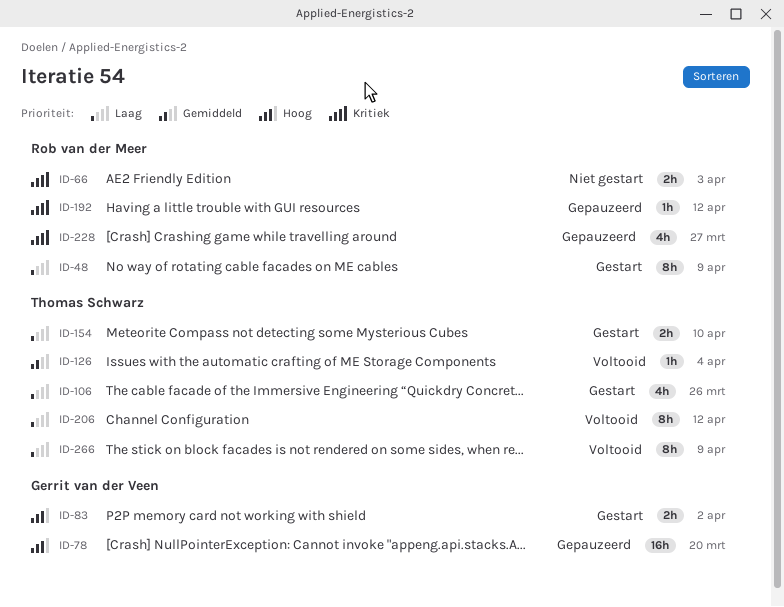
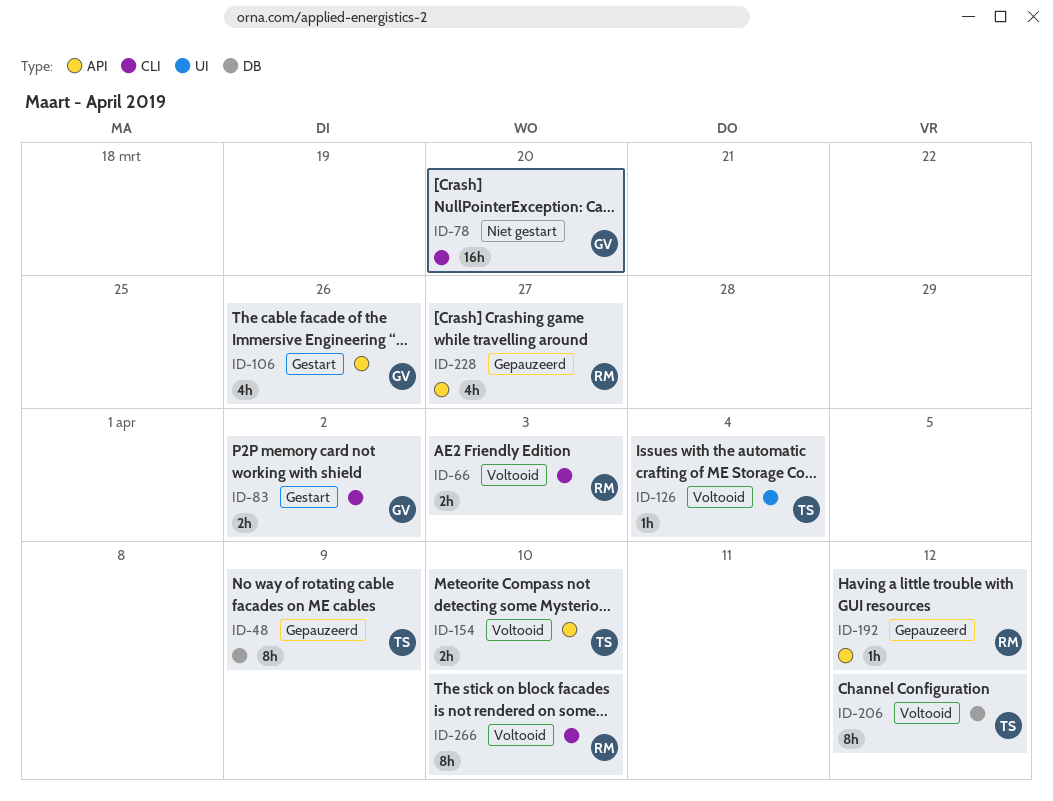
ID-48, status: Gestart -> Gepauzeerd
ID-48, owner: Rob van der Meer -> Thomas Schwarz
ID-66, status: Niet gestart -> Voltooid
ID-78, status: Gepauzeerd -> Niet gestart
ID-106, owner: Thomas Schwarz -> Gerrit van der Veen
ID-154, status: Gestart -> Voltooid
ID-266, owner: Thomas Schwarz -> Rob van der Meer
ID-266, due: Apr 9 -> Apr 10

